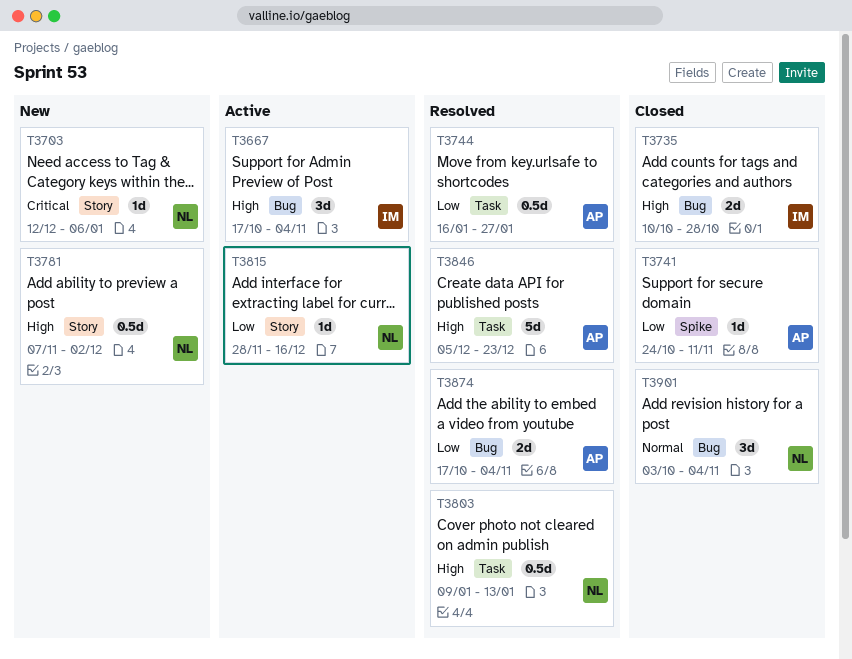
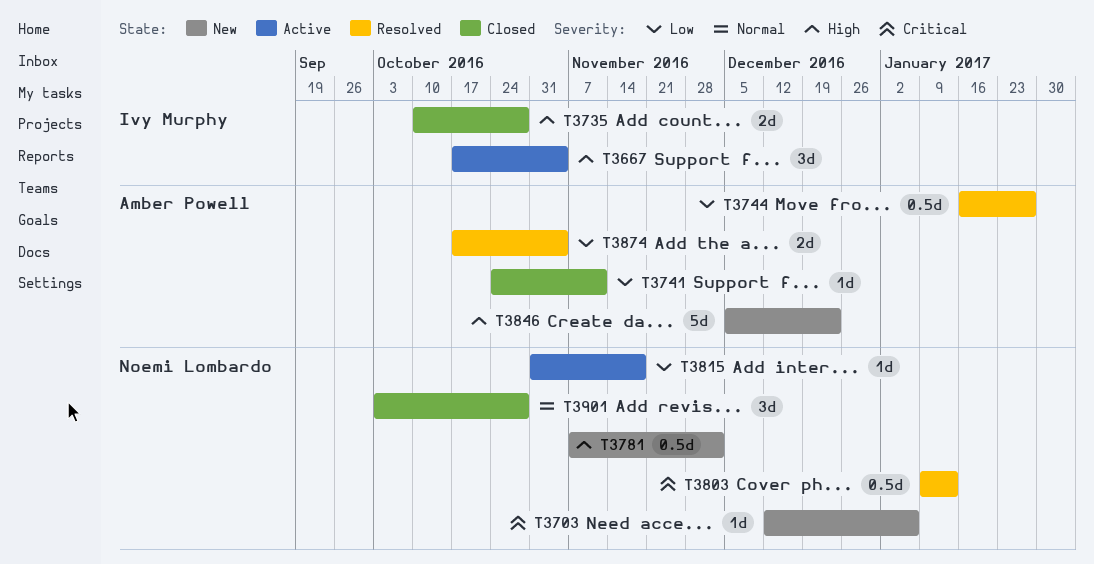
T3803, priority: High -> Critical
T3815, start: Nov 28 -> Oct 31
T3815, due: Dec 16 -> Nov 18
T3846, status: Resolved -> New
T3901, due: Nov 4 -> Oct 28

